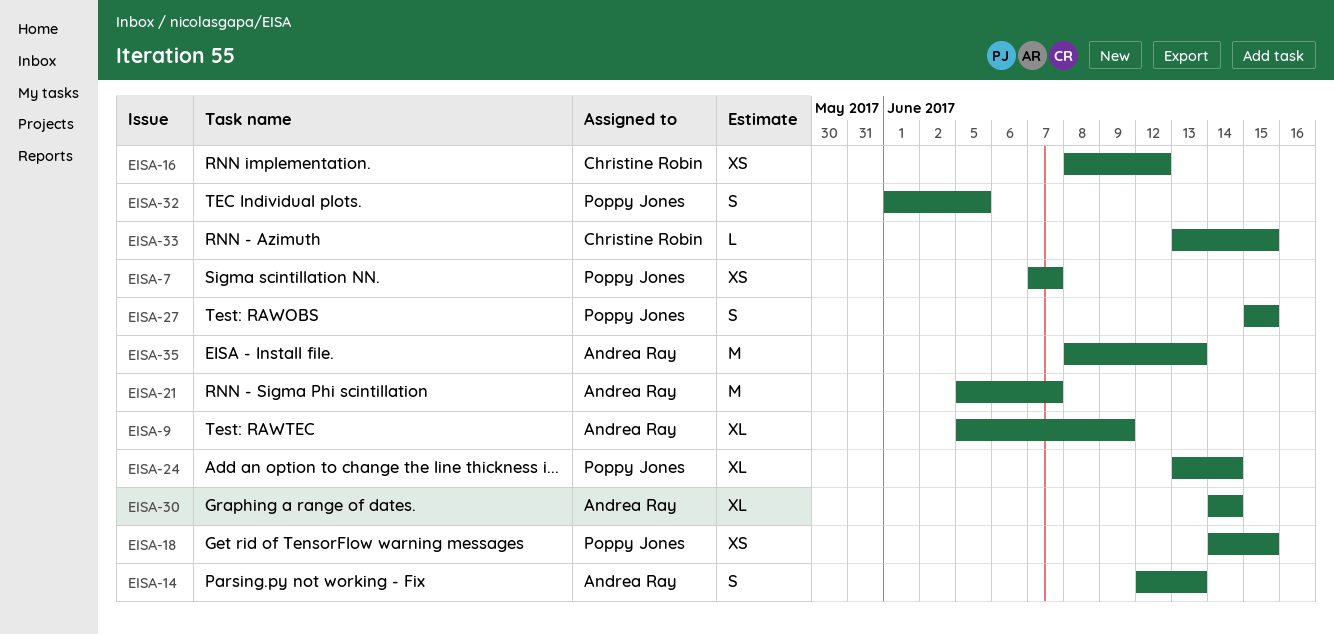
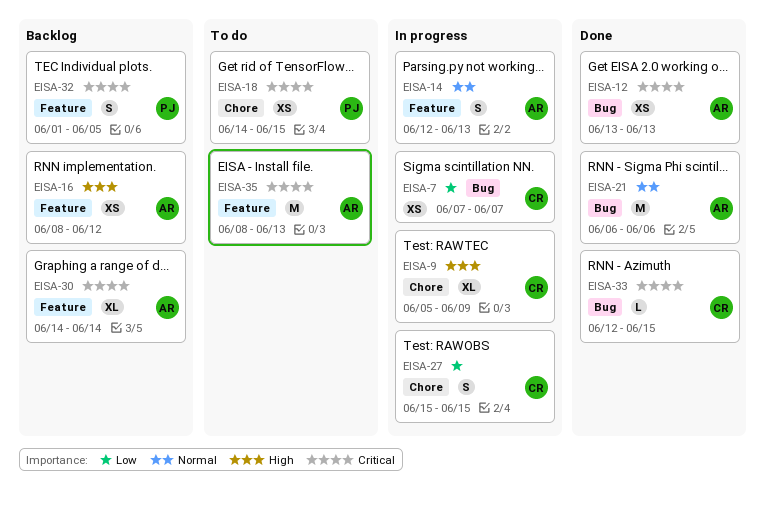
EISA-7, owner: Poppy Jones -> Christine Robin
EISA-9, owner: Andrea Ray -> Christine Robin
EISA-12: none -> present
EISA-16, owner: Christine Robin -> Andrea Ray
EISA-21, start: Jun 5 -> Jun 6
EISA-21, due: Jun 7 -> Jun 6
EISA-24: present -> none
EISA-27, owner: Poppy Jones -> Christine Robin
EISA-33, start: Jun 13 -> Jun 12

